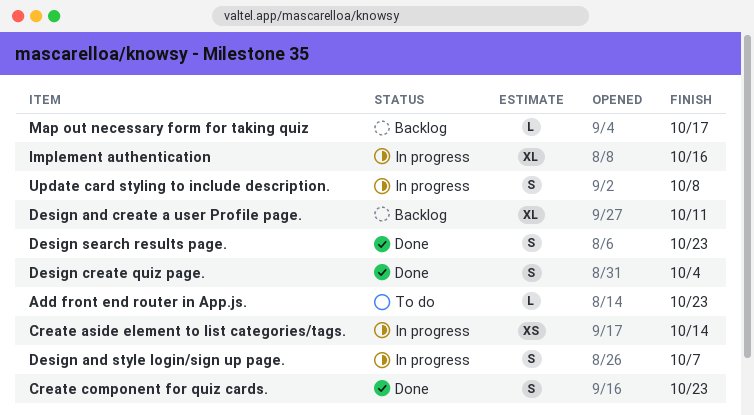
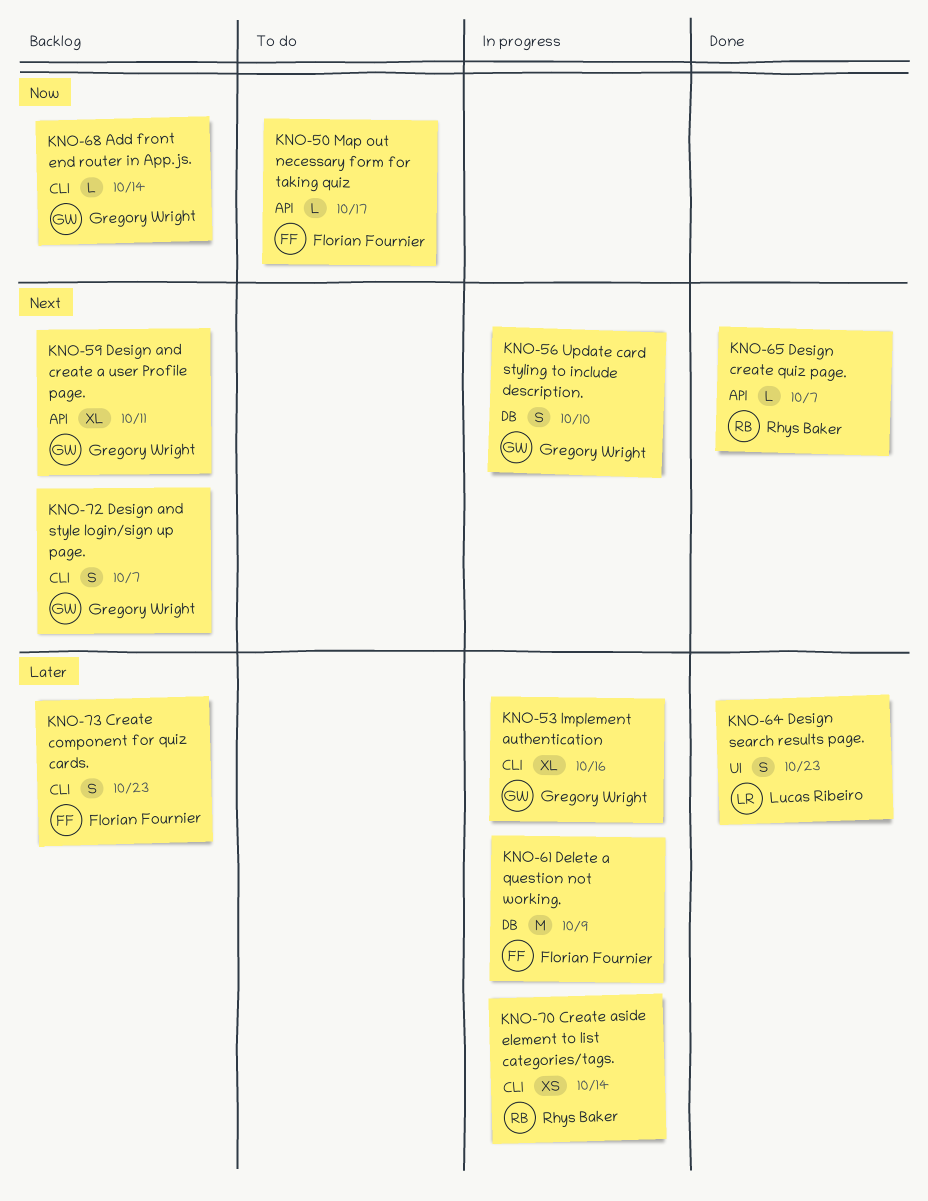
Add front end router in App.js., status: To do -> Backlog
Add front end router in App.js., due: Oct 23 -> Oct 14
Create component for quiz cards., status: Done -> Backlog
Delete a question not working.: none -> present
Design and style login/sign up page., status: In progress -> Backlog
Design create quiz page., estimate: S -> L
Design create quiz page., due: Oct 4 -> Oct 7
Map out necessary form for taking quiz, status: Backlog -> To do
Update card styling to include description., due: Oct 8 -> Oct 10

